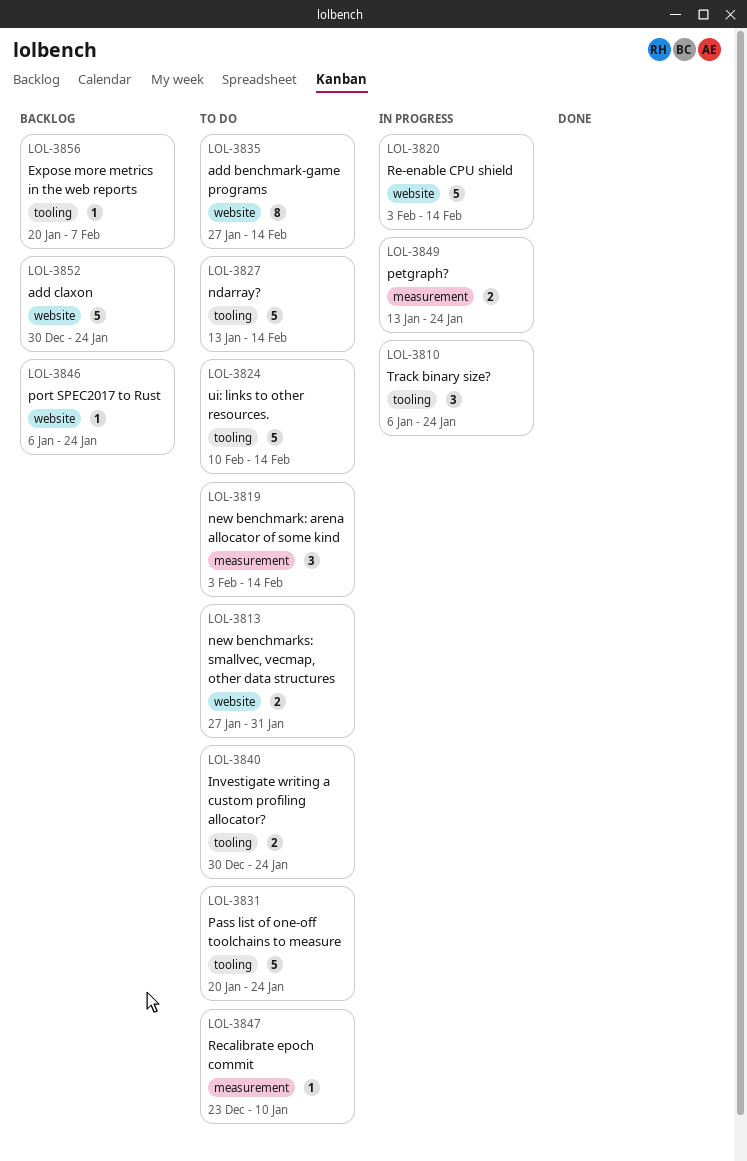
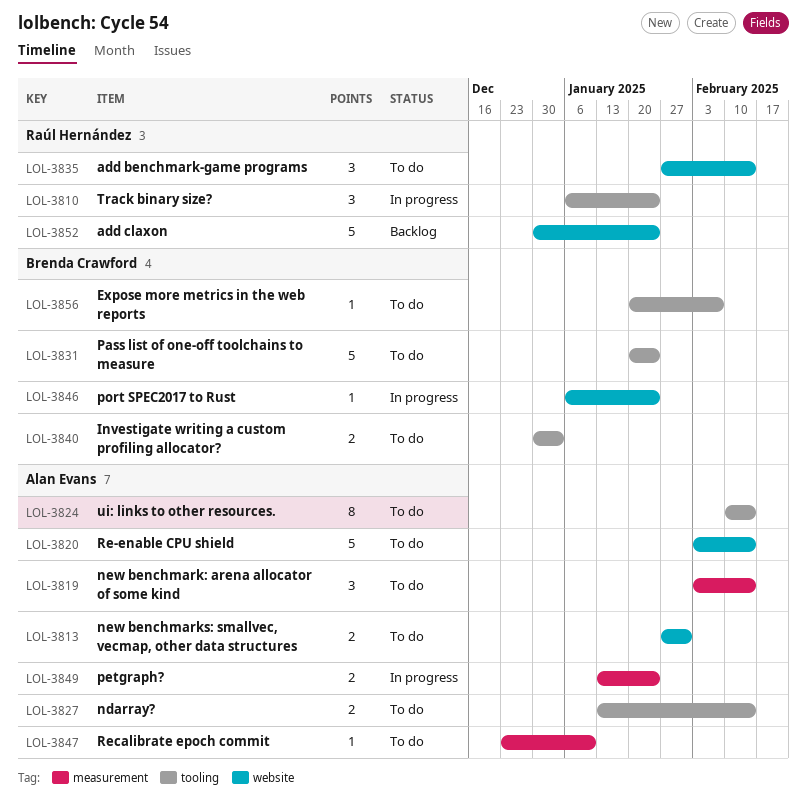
LOL-3820, status: In progress -> To do
LOL-3824, estimate: 5 -> 8
LOL-3827, estimate: 5 -> 2
LOL-3835, estimate: 8 -> 3
LOL-3840, due: Jan 24 -> Jan 3
LOL-3846, status: Backlog -> In progress
LOL-3856, status: Backlog -> To do

